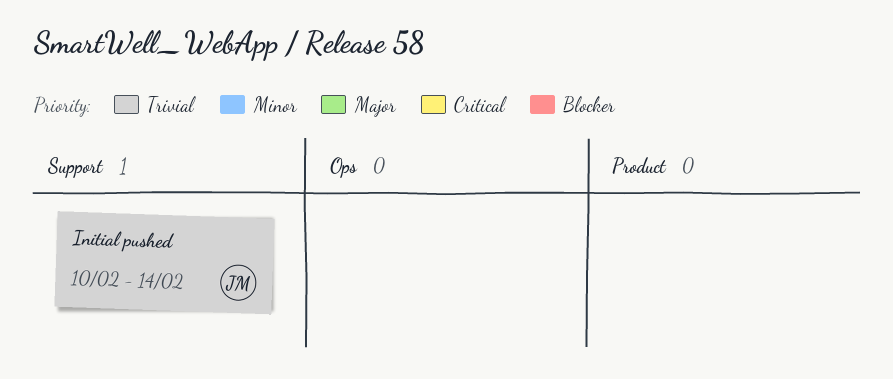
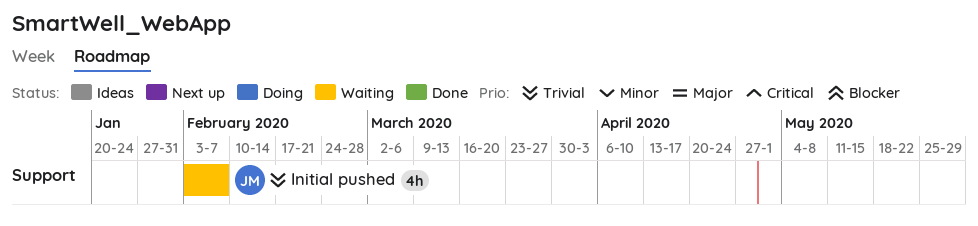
Initial pushed, start: Feb 10 -> Feb 3
Initial pushed, due: Feb 14 -> Feb 7

